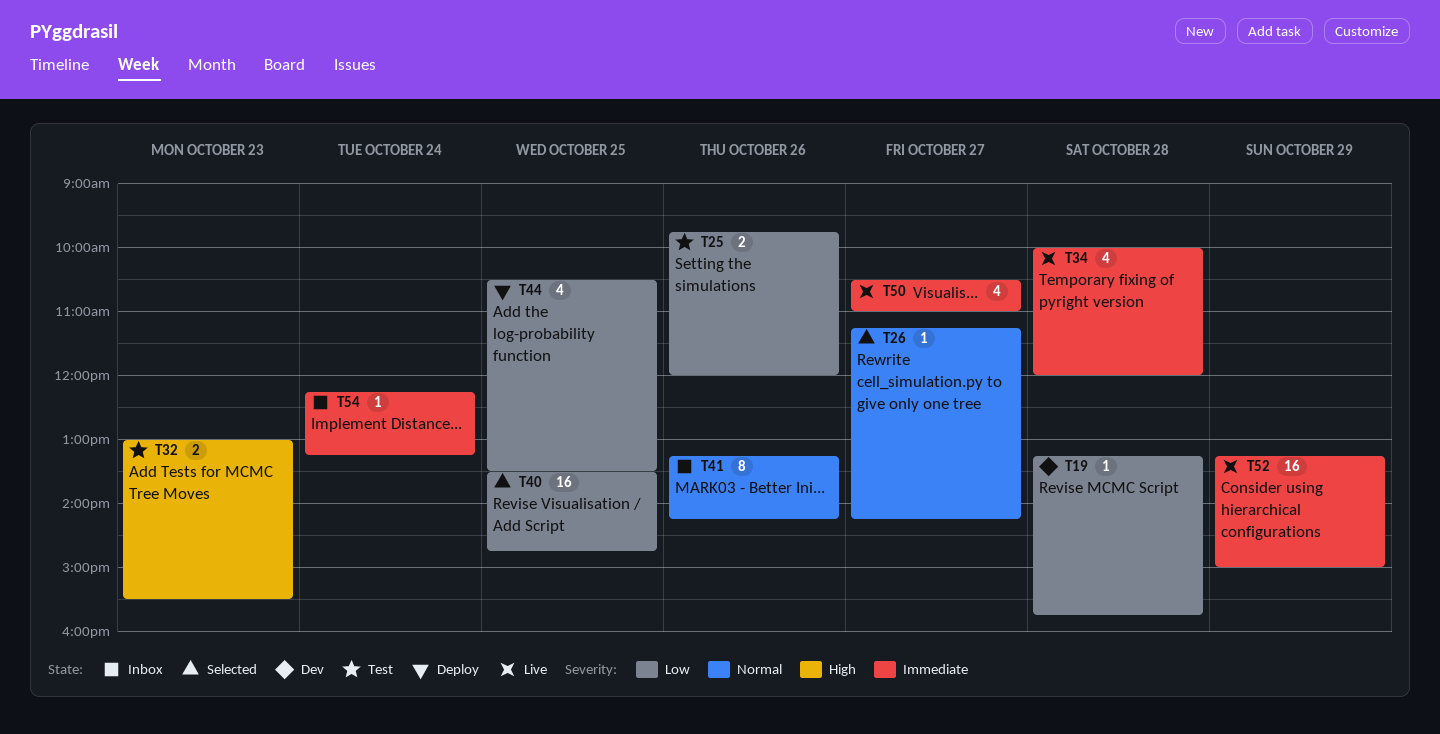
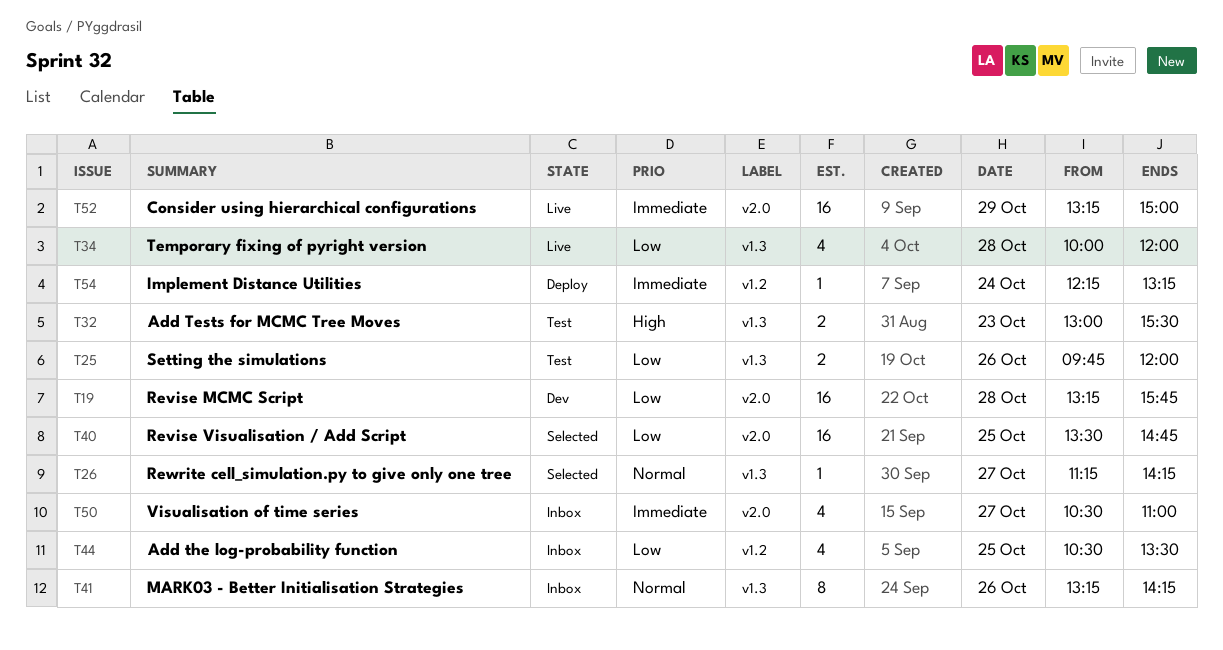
T19, estimate: 1 -> 16
T34, priority: Immediate -> Low
T44, status: Deploy -> Inbox
T50, status: Live -> Inbox
T54, status: Inbox -> Deploy

